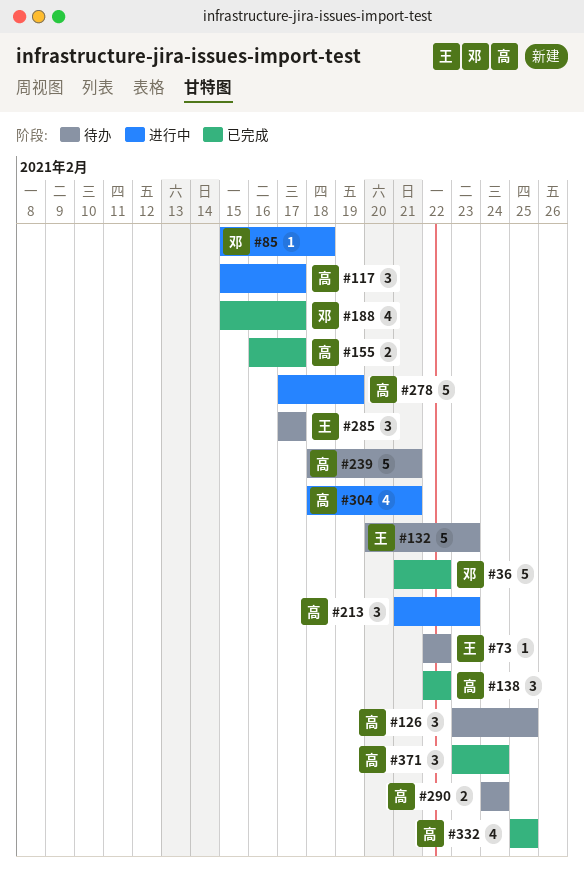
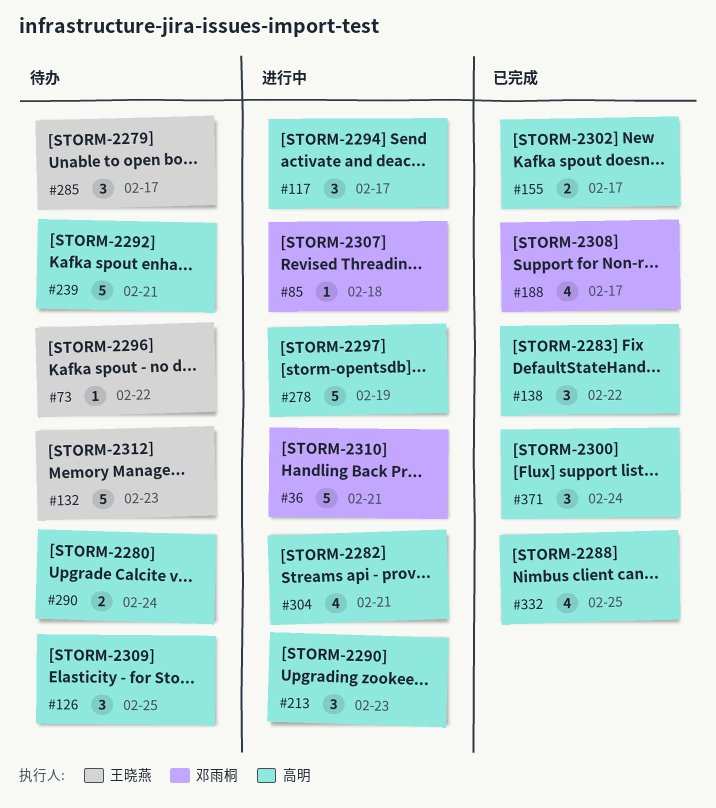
#36, status: 已完成 -> 进行中
#36, due: Feb 22 -> Feb 21

